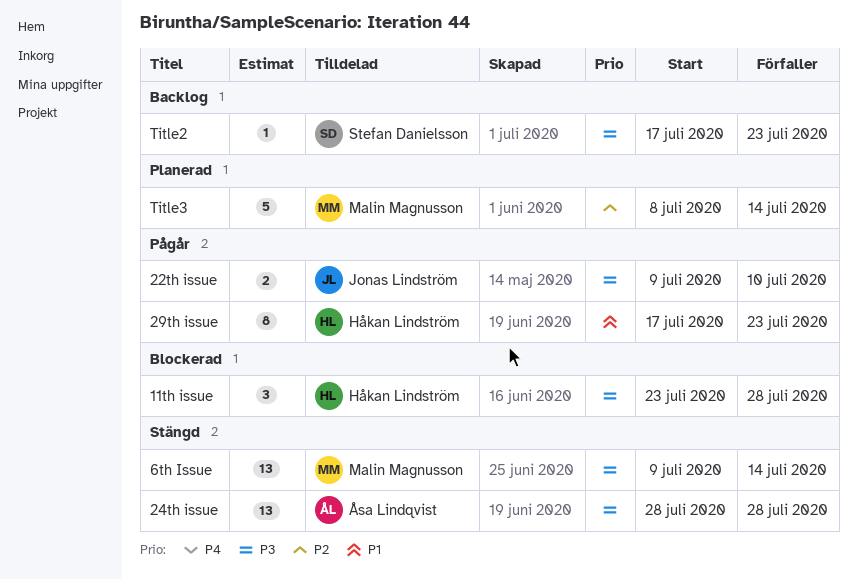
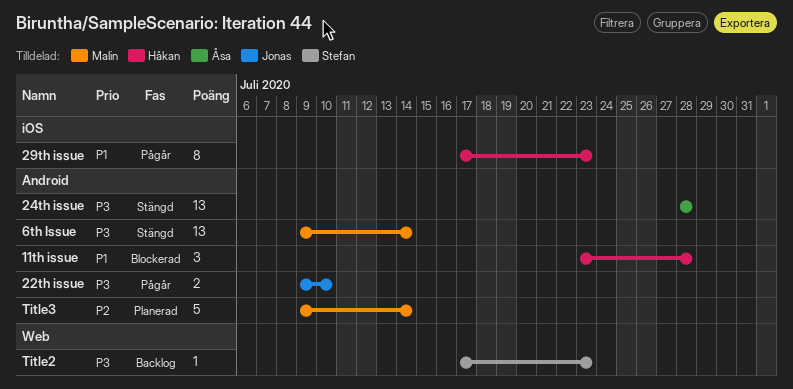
11th issue, priority: P3 -> P1
Title3, start: Jul 8 -> Jul 9

